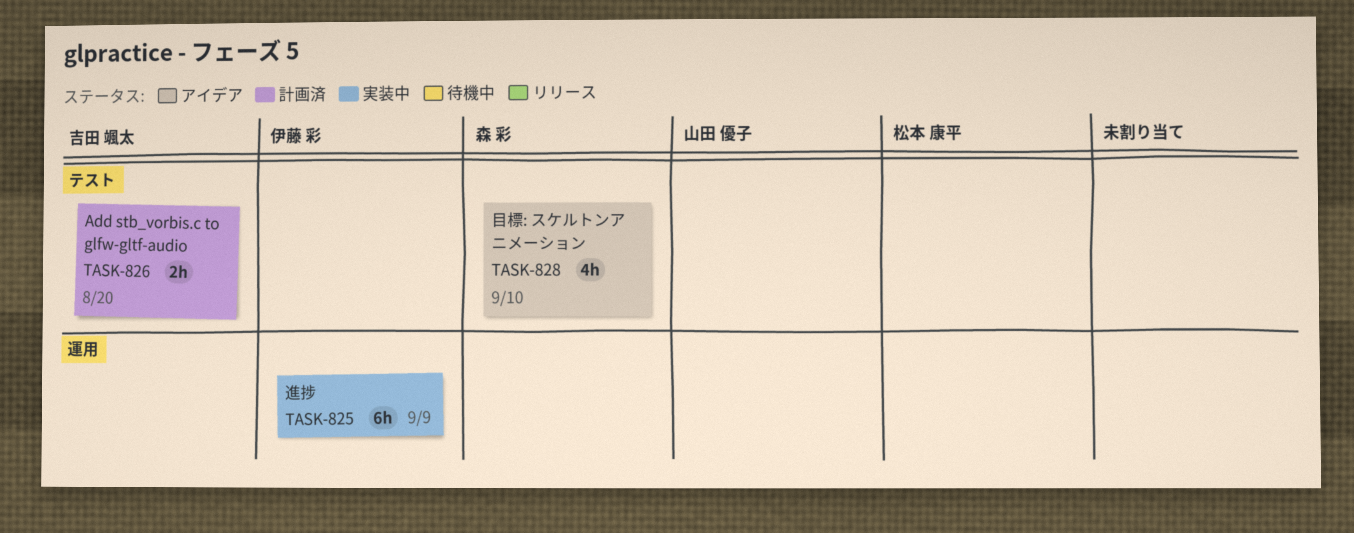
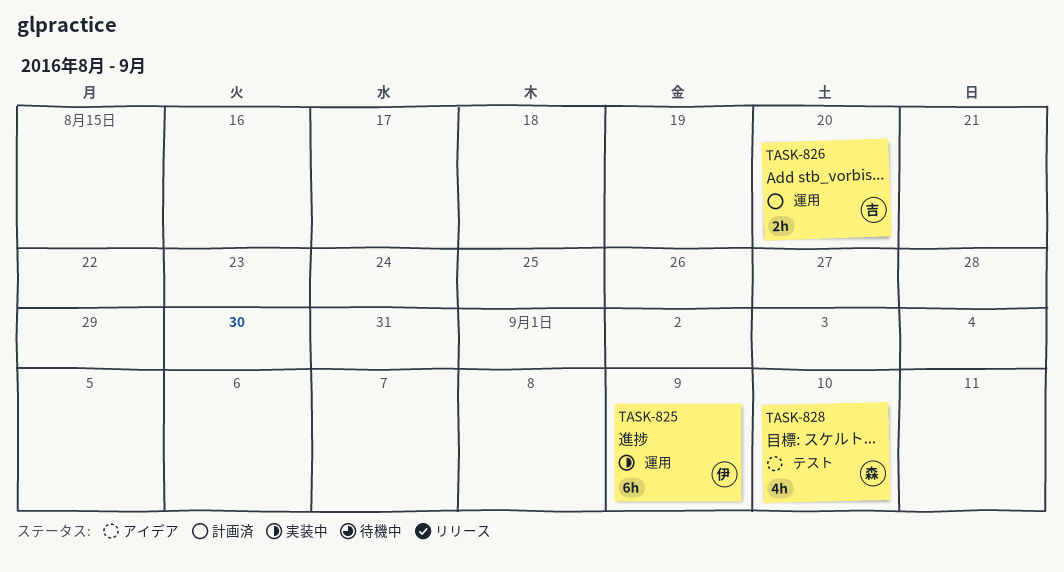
TASK-826, label: テスト -> 運用

